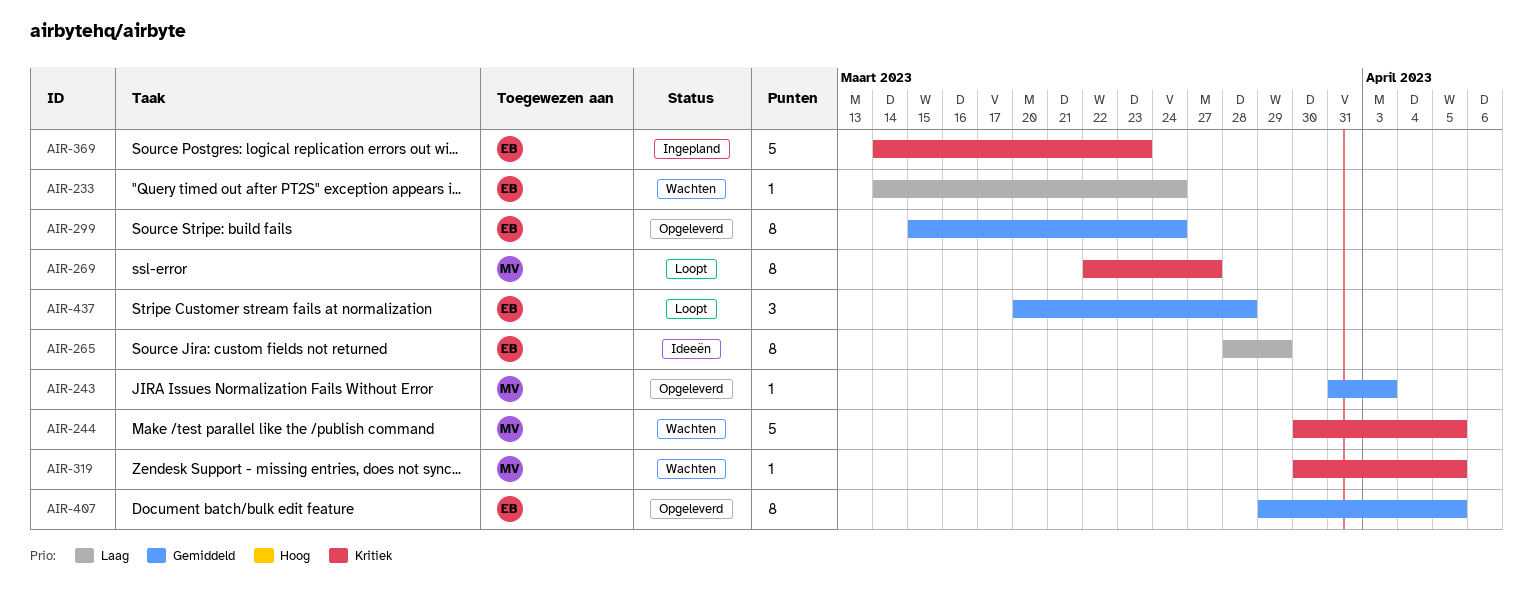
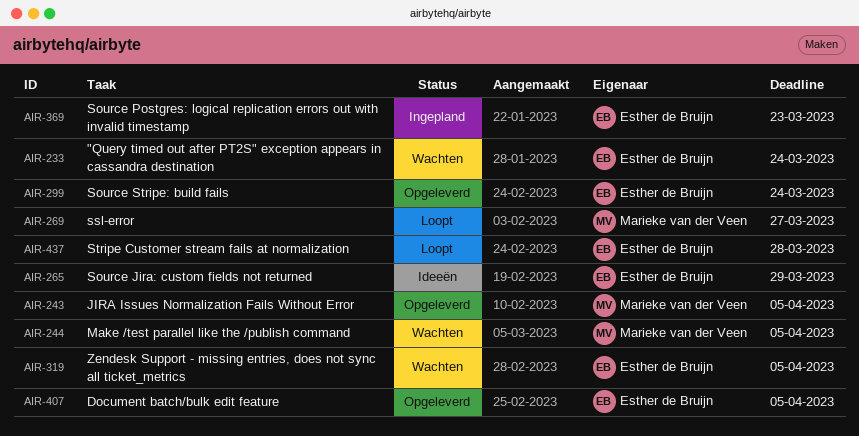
AIR-243, due: Apr 3 -> Apr 5
AIR-319, owner: Marieke van der Veen -> Esther de Bruijn

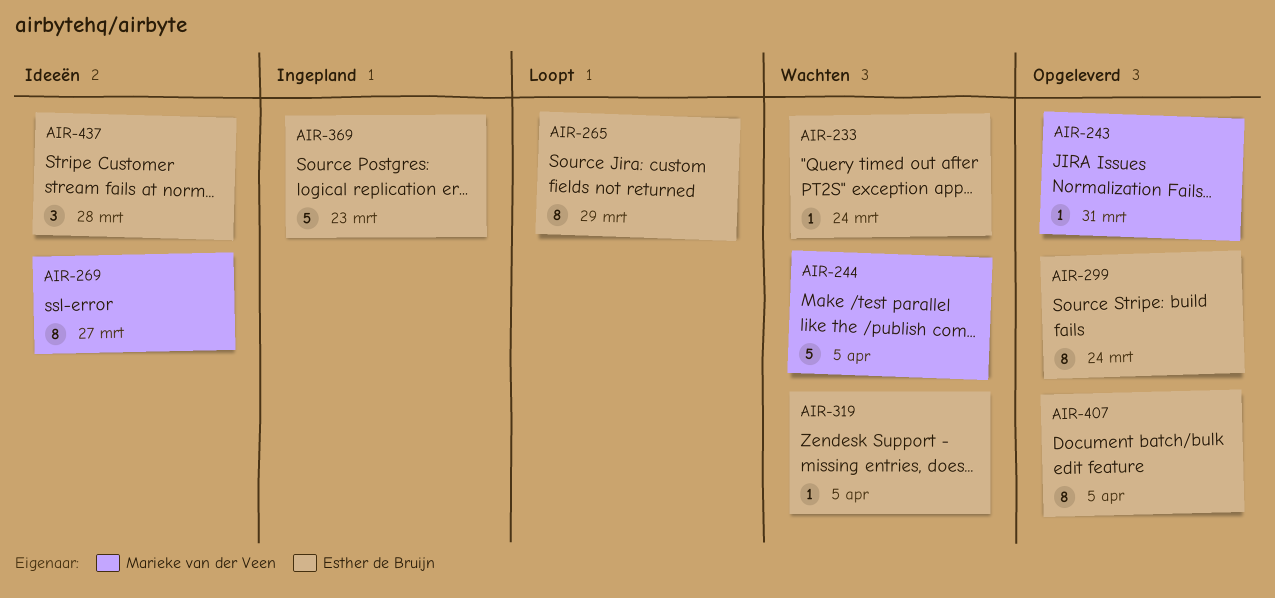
AIR-243, due: Apr 5 -> Mar 31
AIR-265, status: Ideeën -> Loopt
AIR-269, status: Loopt -> Ideeën
AIR-437, status: Loopt -> Ideeën

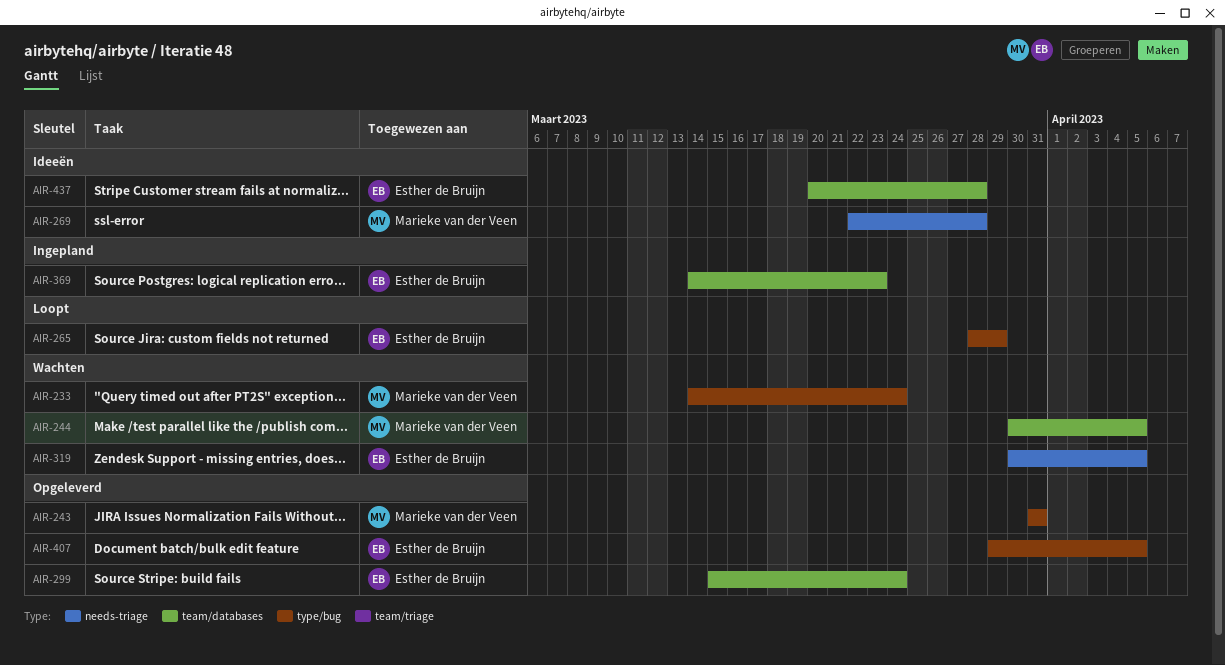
AIR-233, owner: Esther de Bruijn -> Marieke van der Veen
AIR-269, due: Mar 27 -> Mar 28

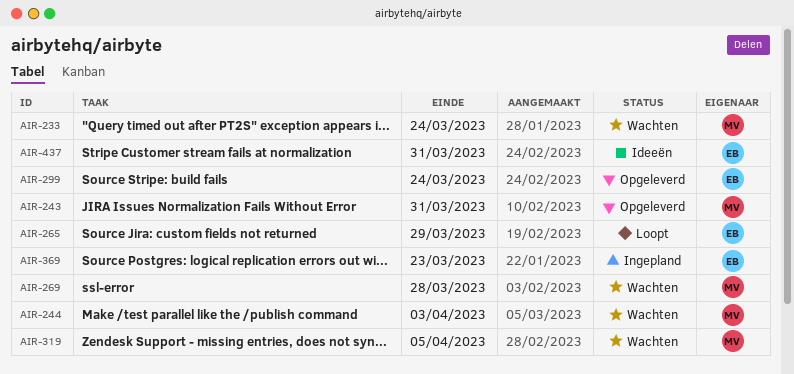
AIR-244, due: Apr 5 -> Apr 3
AIR-269, status: Ideeën -> Wachten
AIR-319, owner: Esther de Bruijn -> Marieke van der Veen
AIR-407: present -> none
AIR-437, due: Mar 28 -> Mar 31

